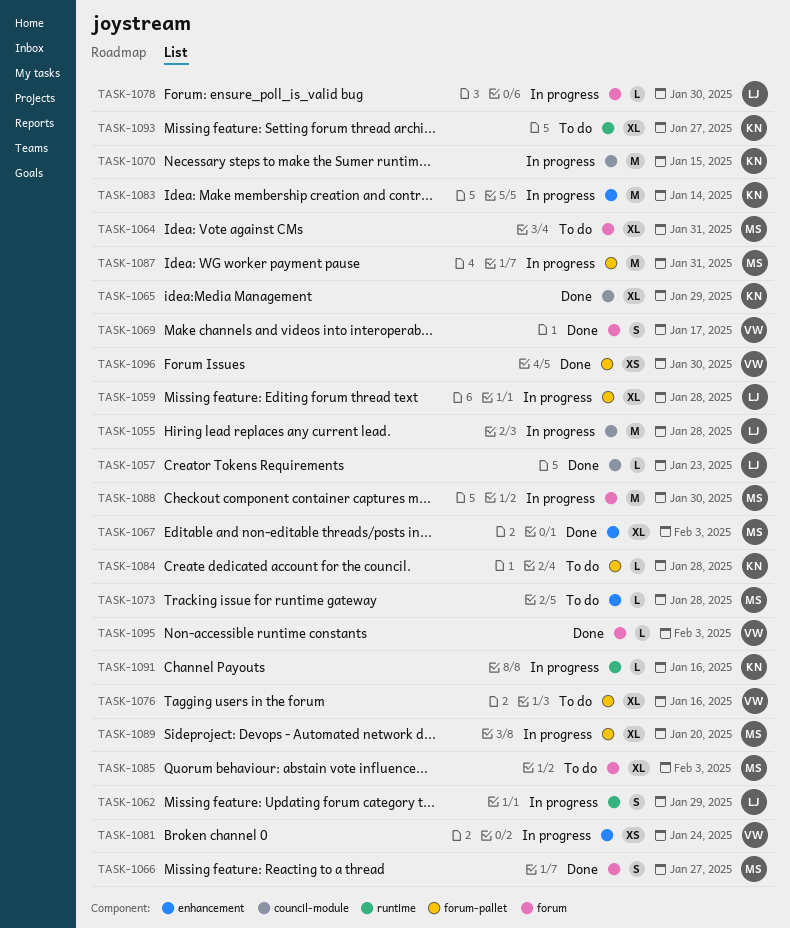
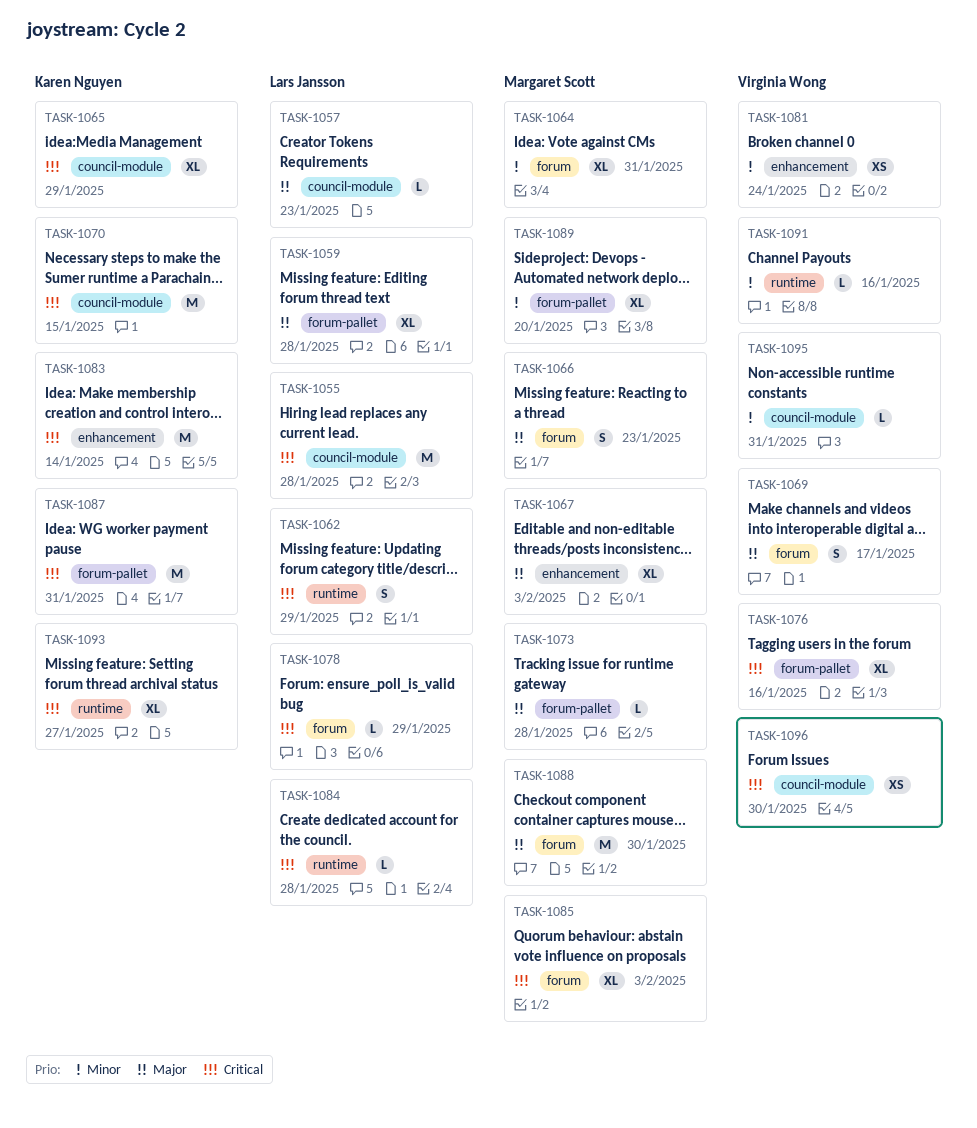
TASK-1066, due: Jan 27 -> Jan 23
TASK-1073, label: enhancement -> forum-pallet
TASK-1078, due: Jan 30 -> Jan 29
TASK-1084, owner: Karen Nguyen -> Lars Jansson
TASK-1084, label: forum-pallet -> runtime
TASK-1087, owner: Margaret Scott -> Karen Nguyen
TASK-1091, owner: Karen Nguyen -> Virginia Wong
TASK-1095, label: forum -> council-module
TASK-1095, due: Feb 3 -> Jan 31
TASK-1096, label: forum-pallet -> council-module

